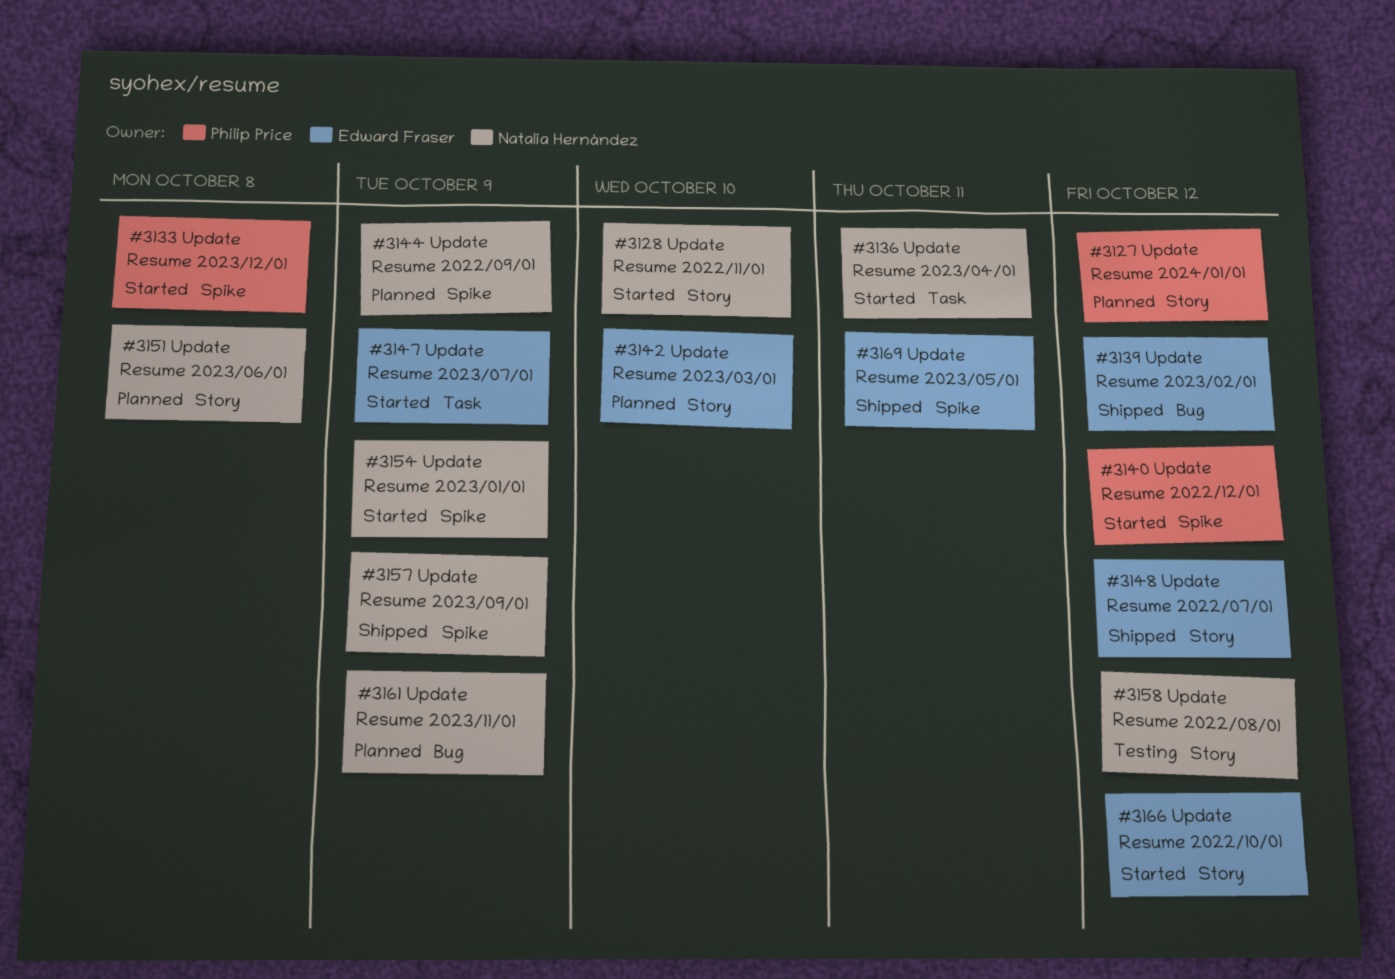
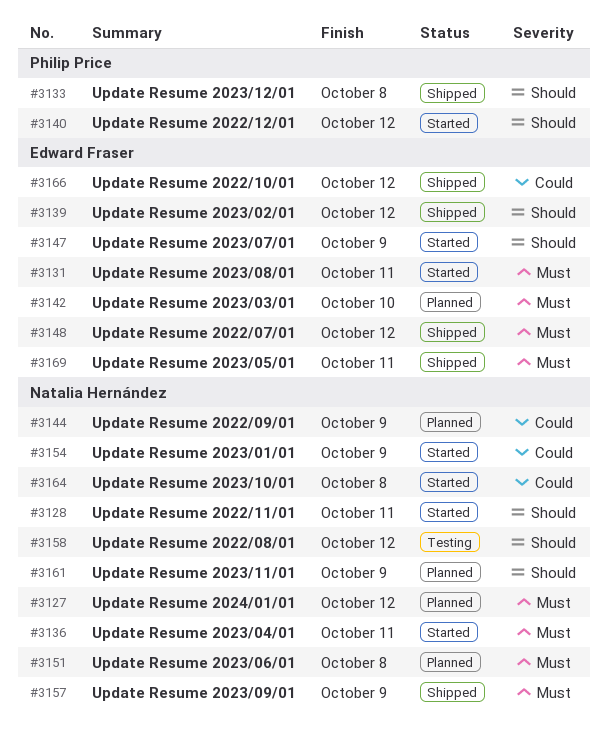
#3127, owner: Philip Price -> Natalia Hernández
#3128, due: Oct 10 -> Oct 11
#3131: none -> present
#3133, status: Started -> Shipped
#3164: none -> present
#3166, status: Started -> Shipped

